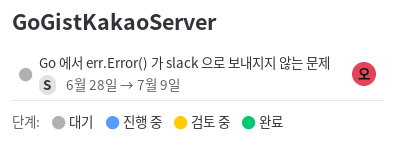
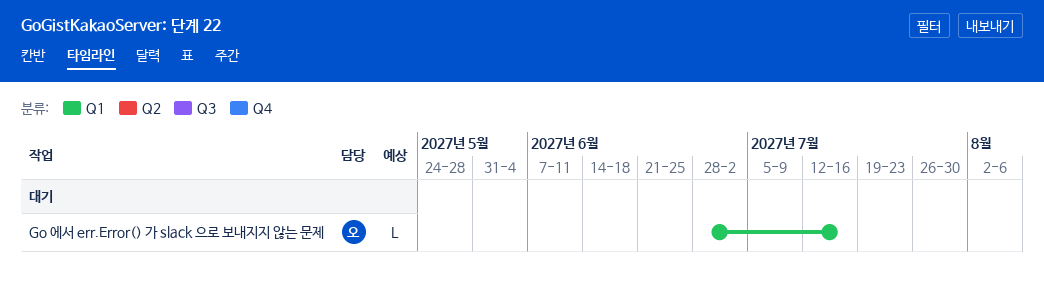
Go 에서 err.Error() 가 slack 으로 보내지지 않는 문제, estimate: S -> L
Go 에서 err.Error() 가 slack 으로 보내지지 않는 문제, due: Jul 9 -> Jul 16

